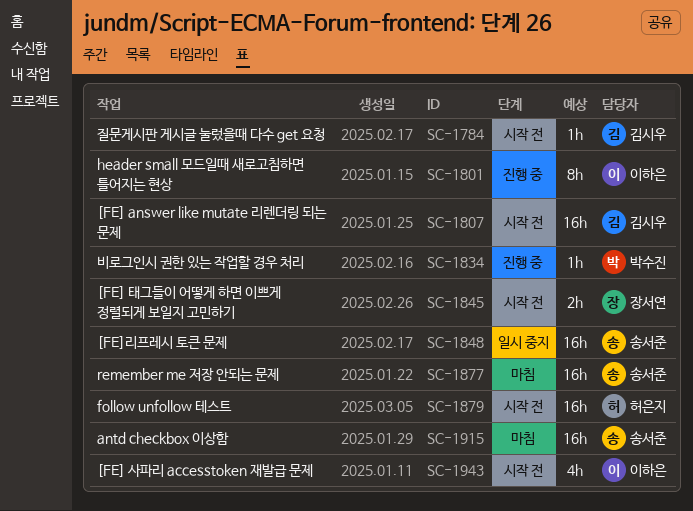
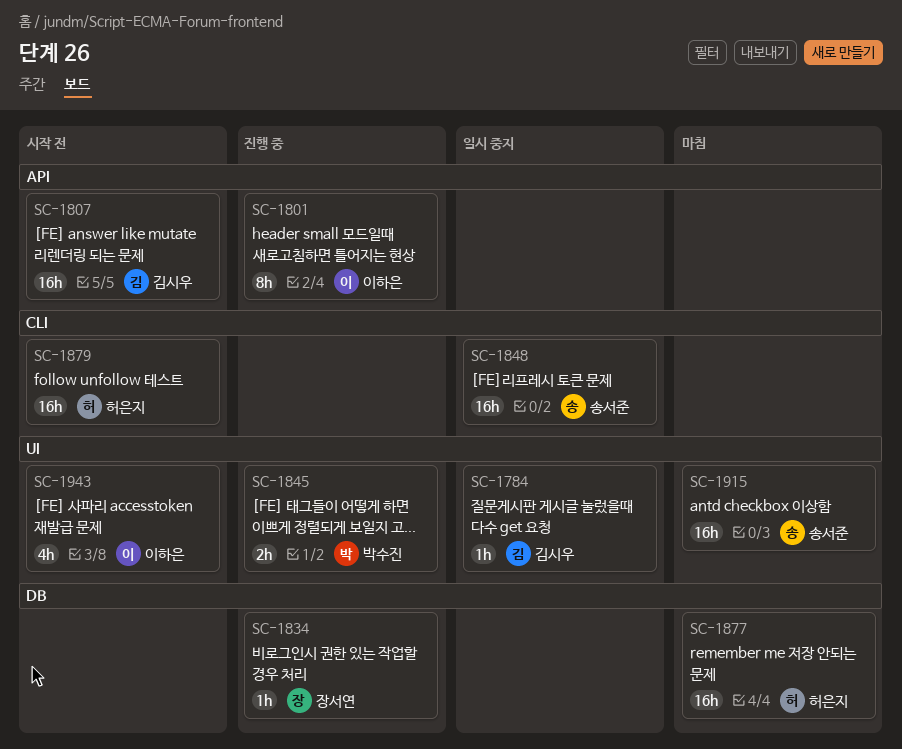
SC-1784, status: 시작 전 -> 일시 중지
SC-1834, owner: 박수진 -> 장서연
SC-1845, status: 시작 전 -> 진행 중
SC-1845, owner: 장서연 -> 박수진
SC-1877, owner: 송서준 -> 허은지

